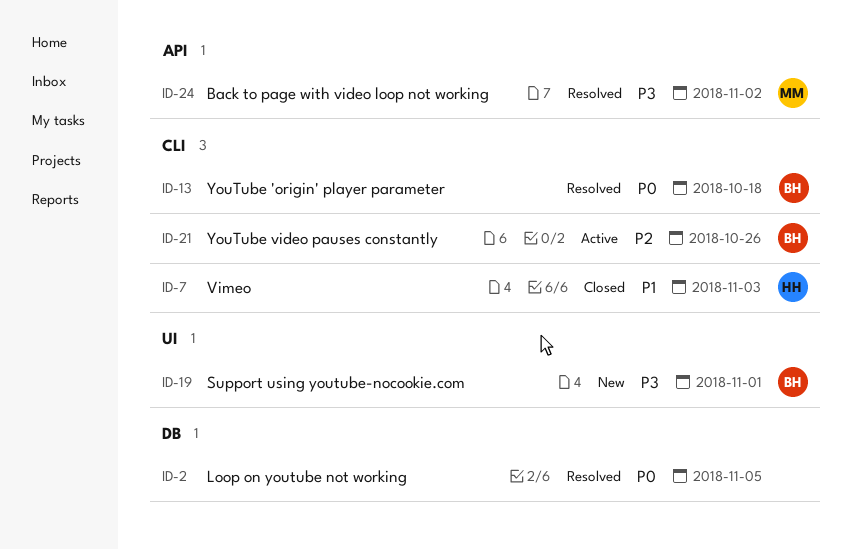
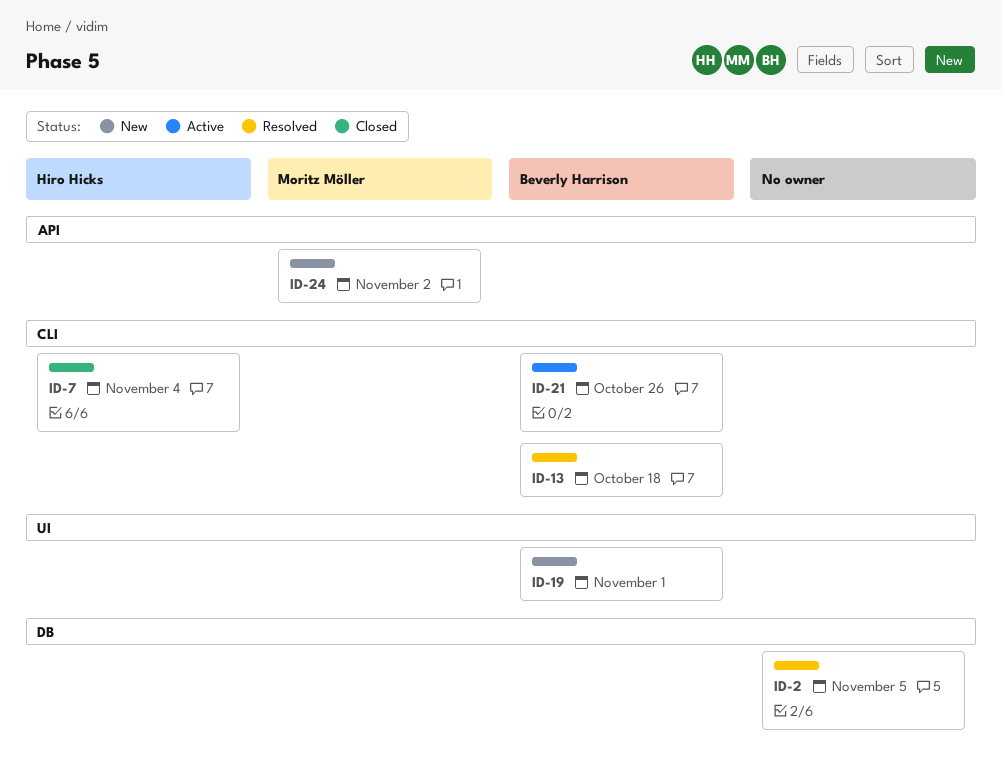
ID-7, due: Nov 3 -> Nov 4
ID-24, status: Resolved -> New

